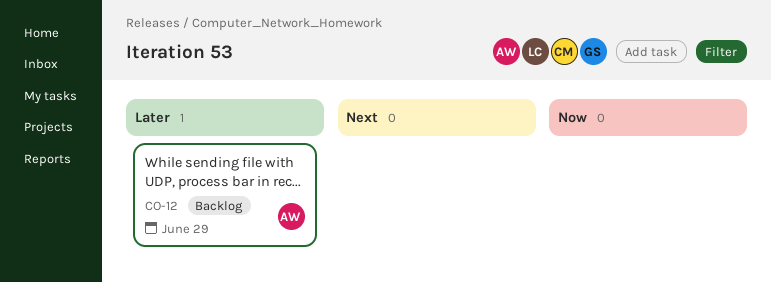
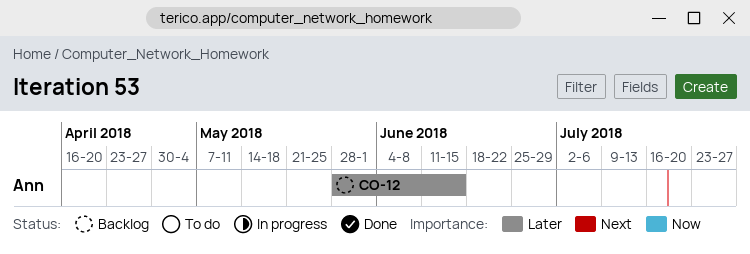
CO-12, due: Jun 29 -> Jun 15

